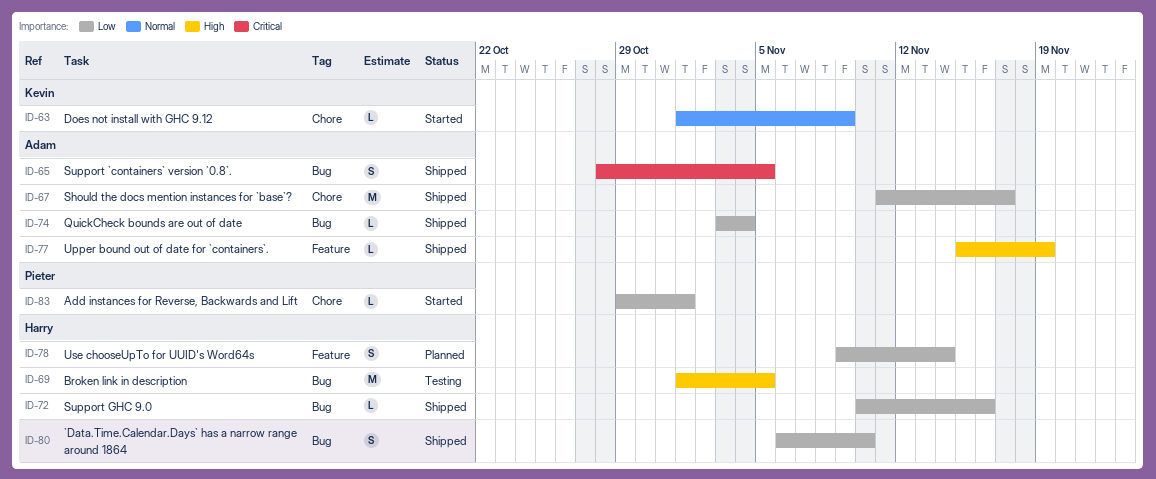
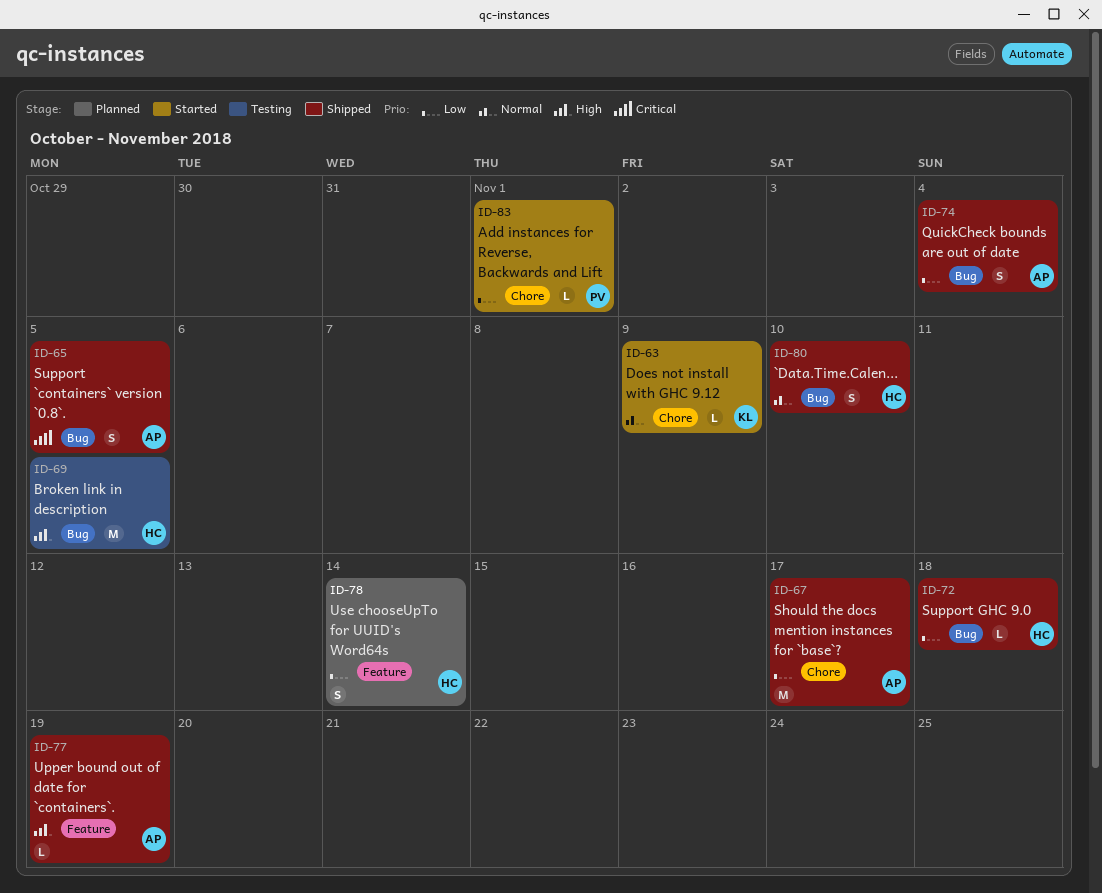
ID-72, due: Nov 16 -> Nov 18
ID-74, estimate: L -> S
ID-80, priority: Low -> Normal

